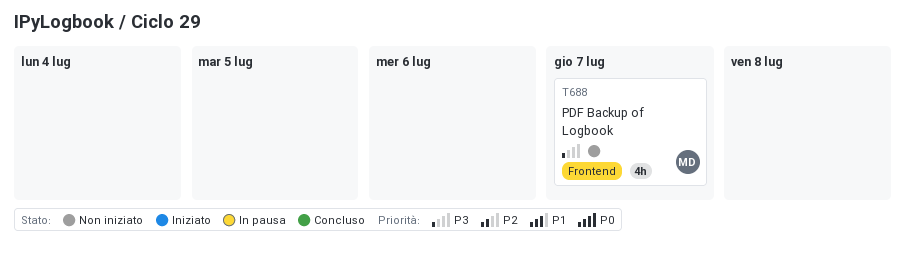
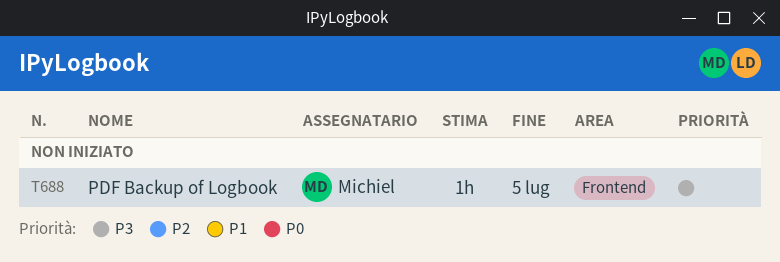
T688, estimate: 4h -> 1h
T688, due: Jul 7 -> Jul 5

